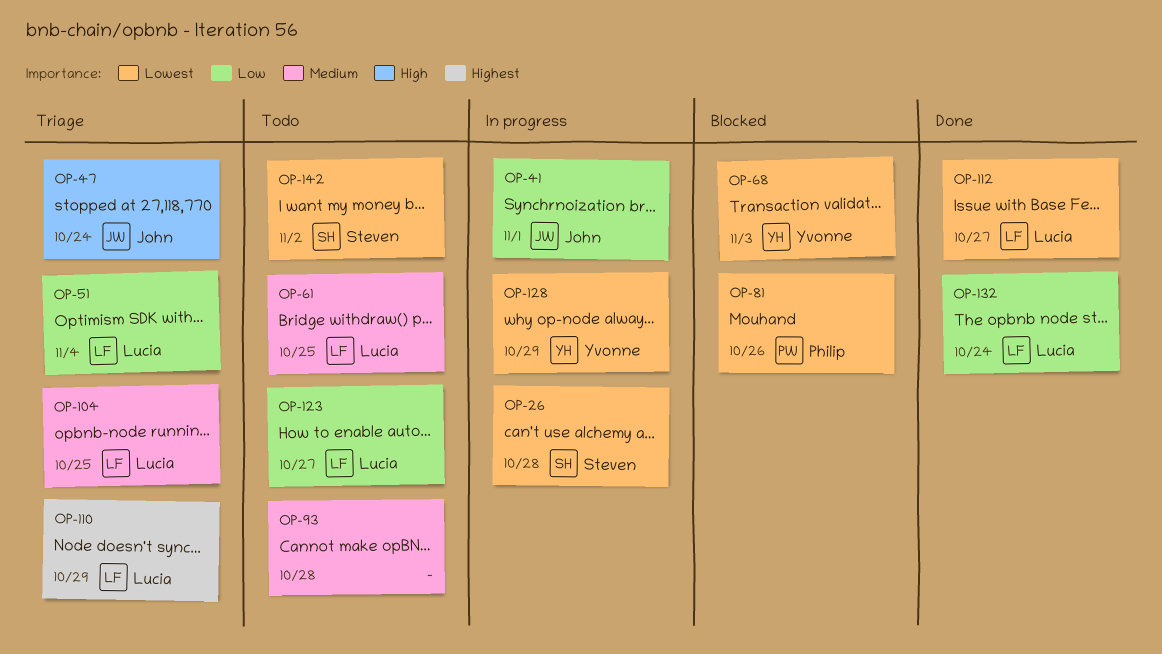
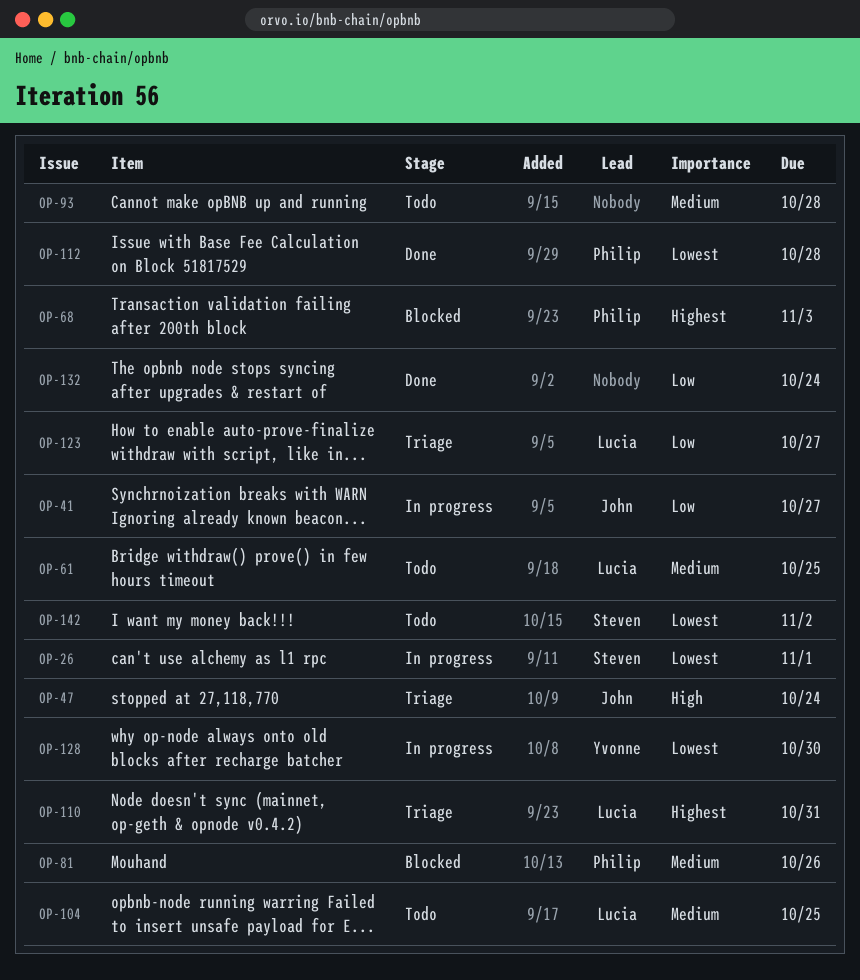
OP-26, due: Oct 28 -> Nov 1
OP-41, due: Nov 1 -> Oct 27
OP-51: present -> none
OP-68, owner: Yvonne -> Philip
OP-68, priority: Lowest -> Highest
OP-81, priority: Lowest -> Medium
OP-104, status: Triage -> Todo
OP-110, due: Oct 29 -> Oct 31
OP-112, owner: Lucia -> Philip
OP-112, due: Oct 27 -> Oct 28
OP-123, status: Todo -> Triage
OP-128, due: Oct 29 -> Oct 30
OP-132, owner: Lucia -> none

